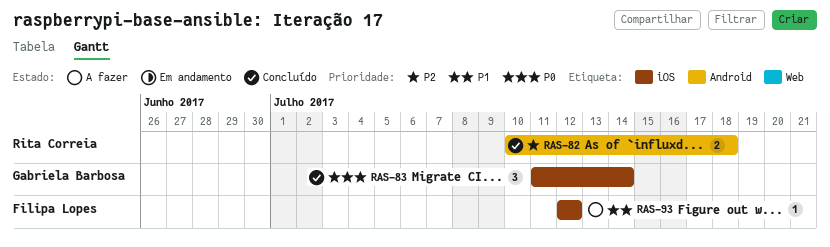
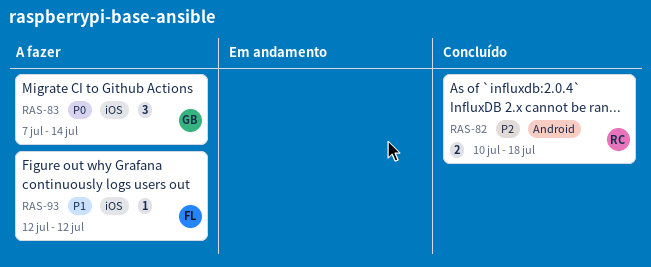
RAS-83, status: Concluído -> A fazer
RAS-83, start: Jul 11 -> Jul 7

